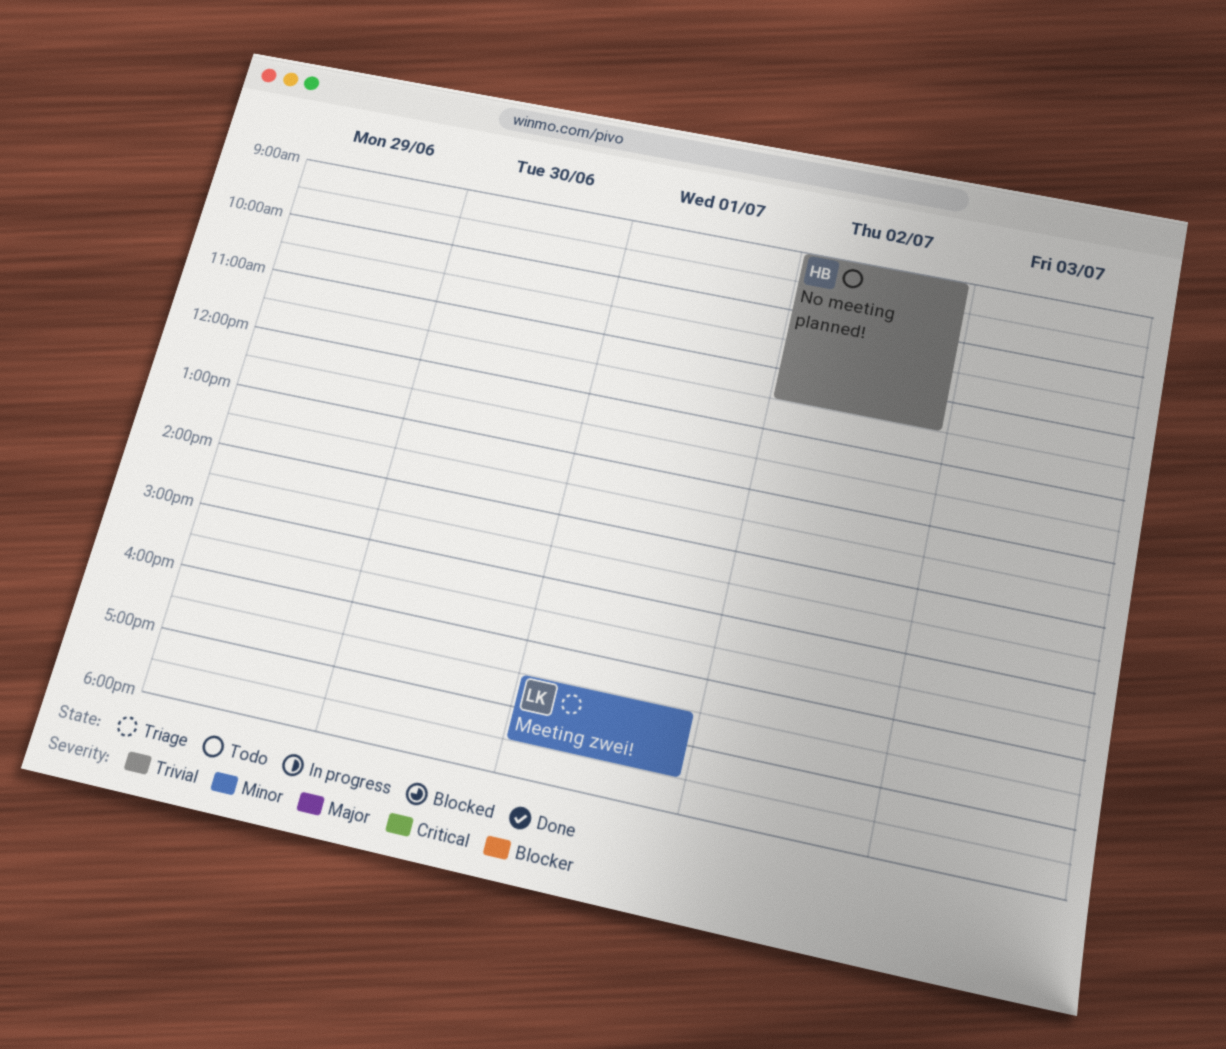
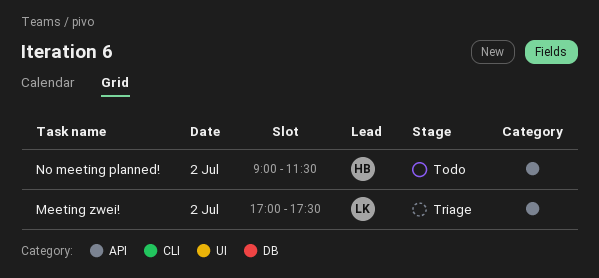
Meeting zwei!, day: Jul 1 -> Jul 2
Meeting zwei!, begins: 16:30 -> 17:00

